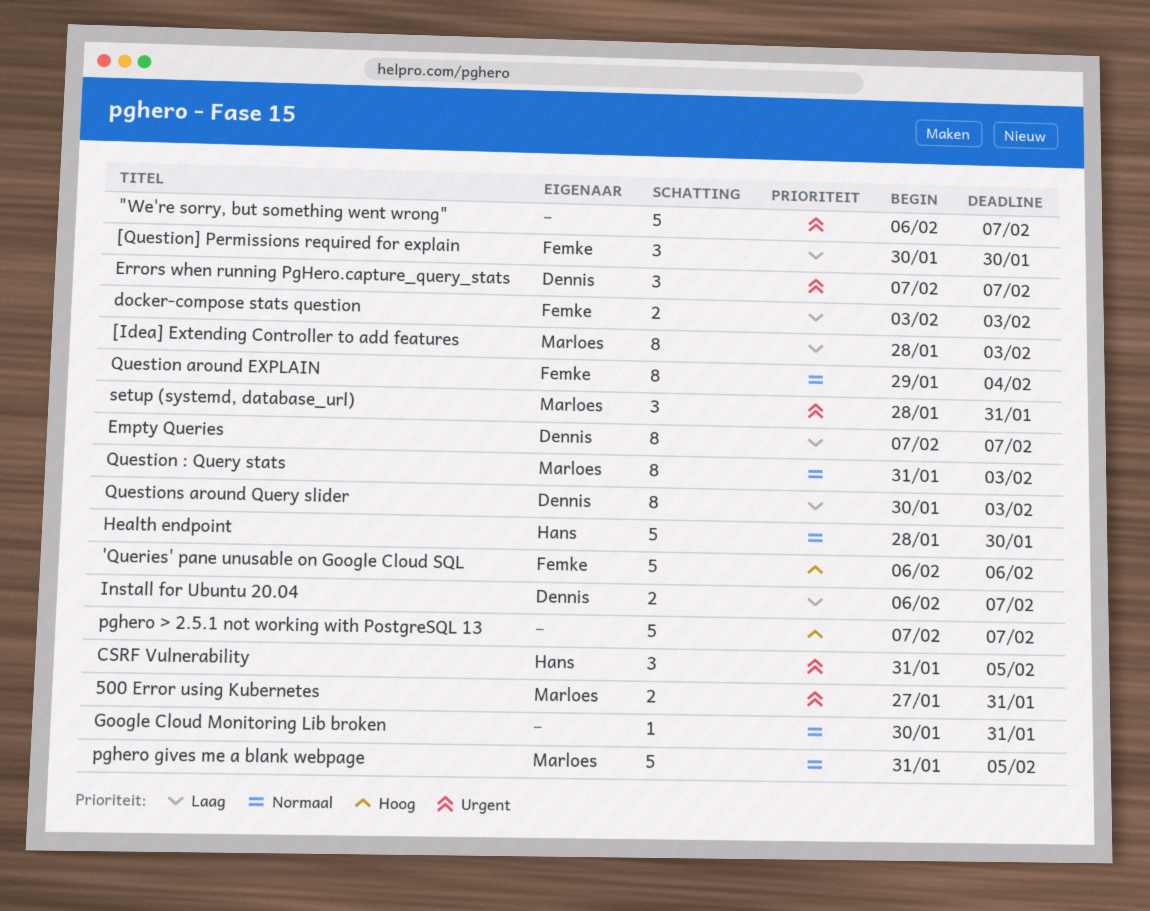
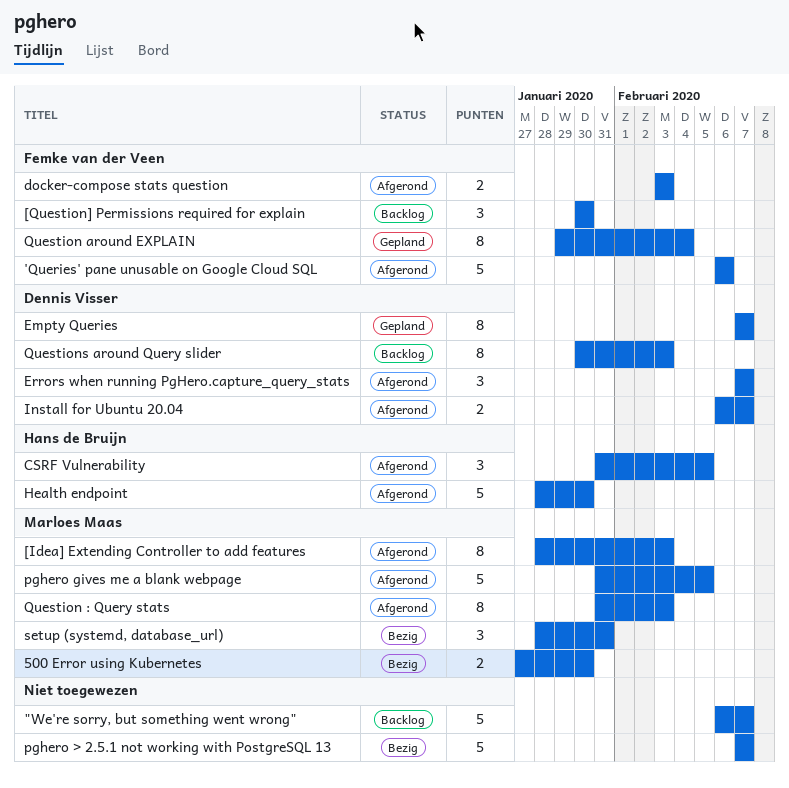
500 Error using Kubernetes, due: Jan 31 -> Jan 30
Google Cloud Monitoring Lib broken: present -> none

